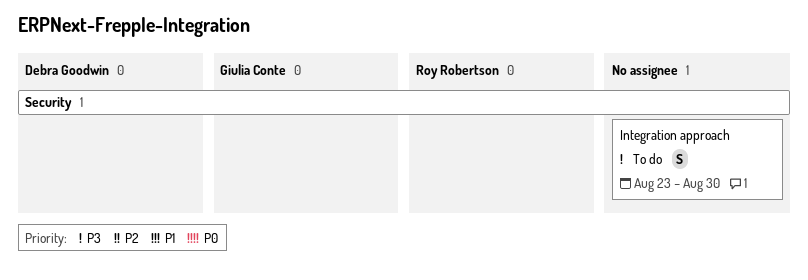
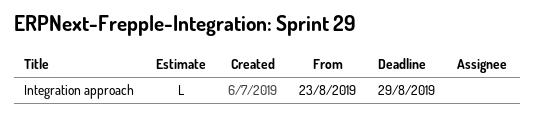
Integration approach, estimate: S -> L
Integration approach, due: Aug 30 -> Aug 29

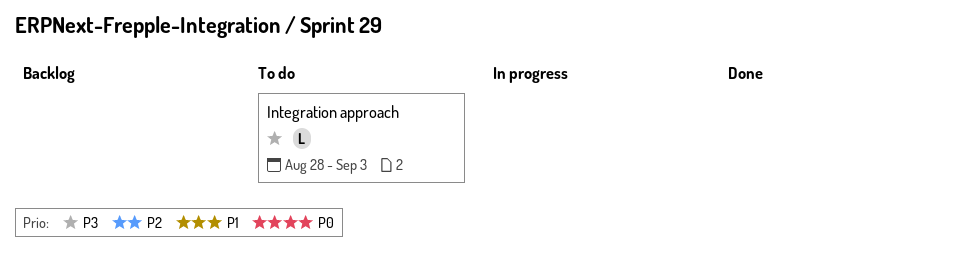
Integration approach, start: Aug 23 -> Aug 28
Integration approach, due: Aug 29 -> Sep 3

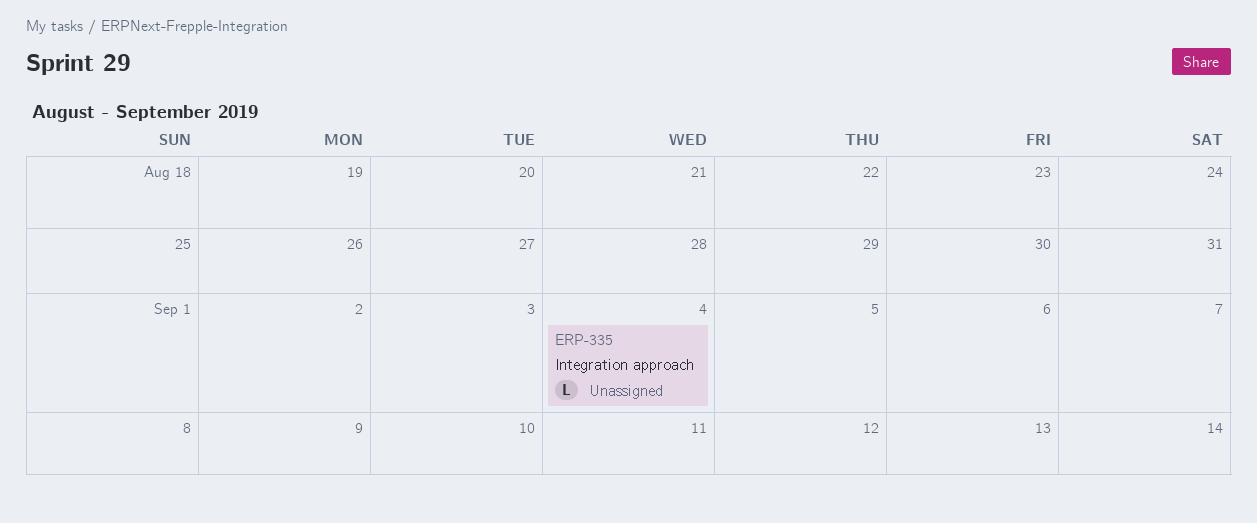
Integration approach, due: Sep 3 -> Sep 4

